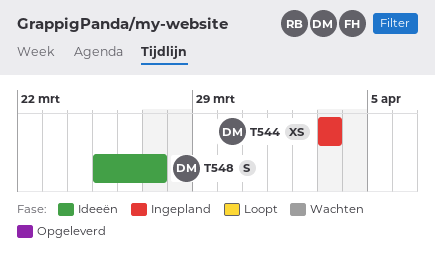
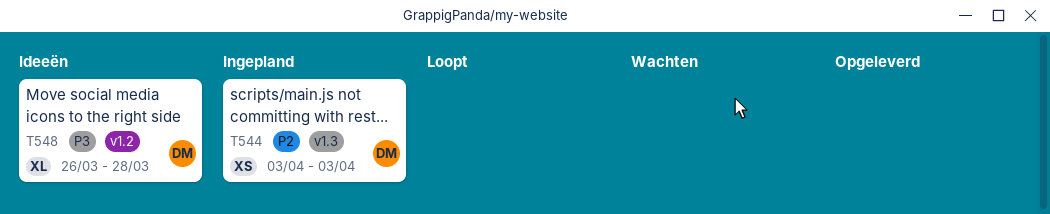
T548, estimate: S -> XL
T548, start: Mar 25 -> Mar 26
T548, due: Mar 27 -> Mar 28

